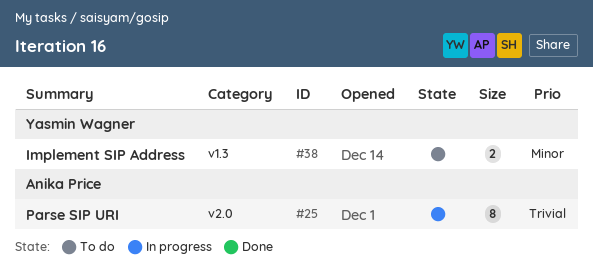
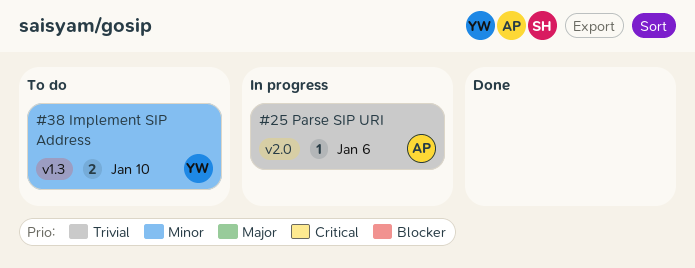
#25, estimate: 8 -> 1

